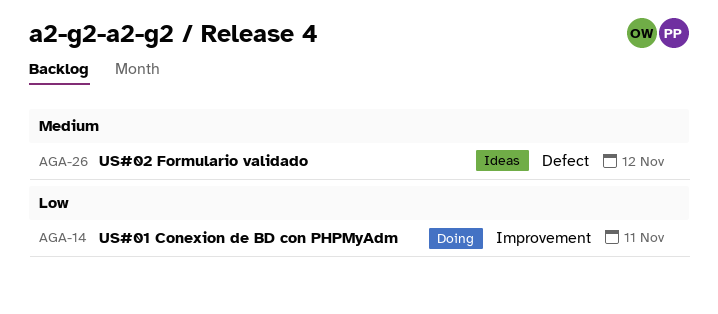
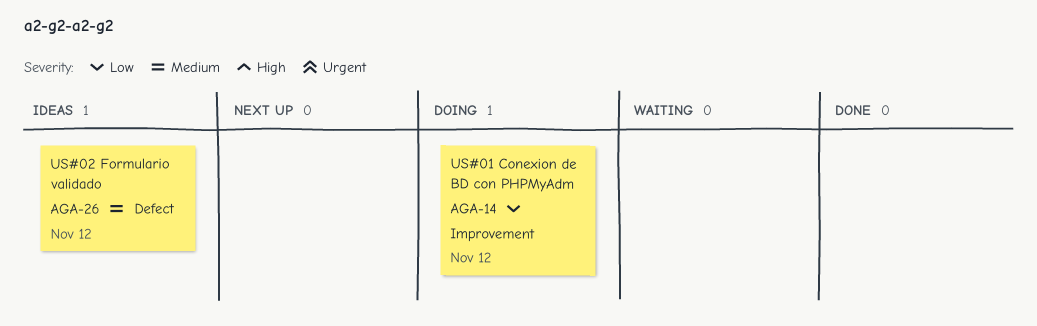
AGA-14, due: Nov 11 -> Nov 12

